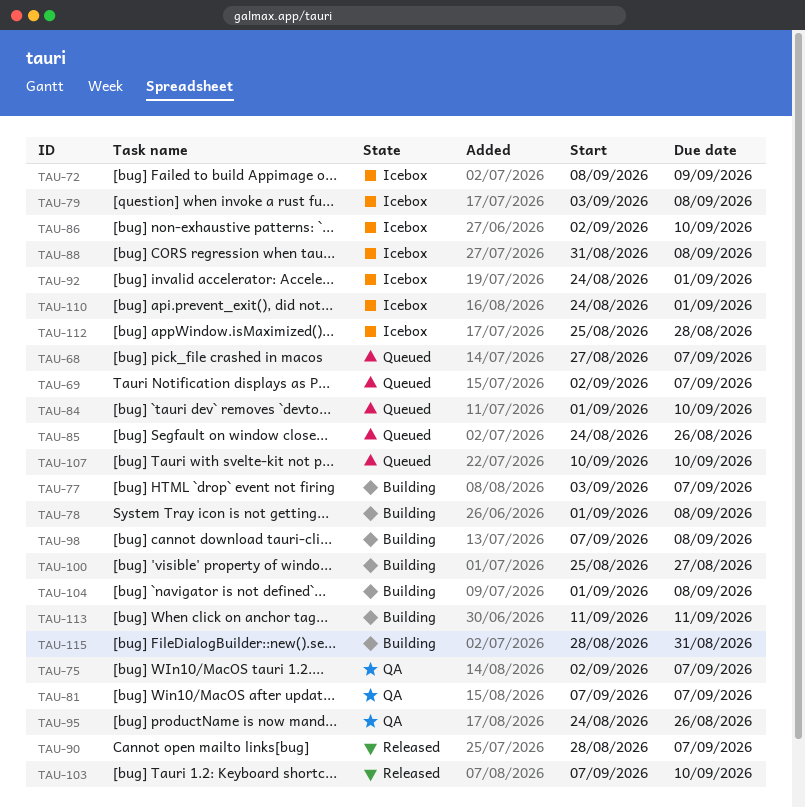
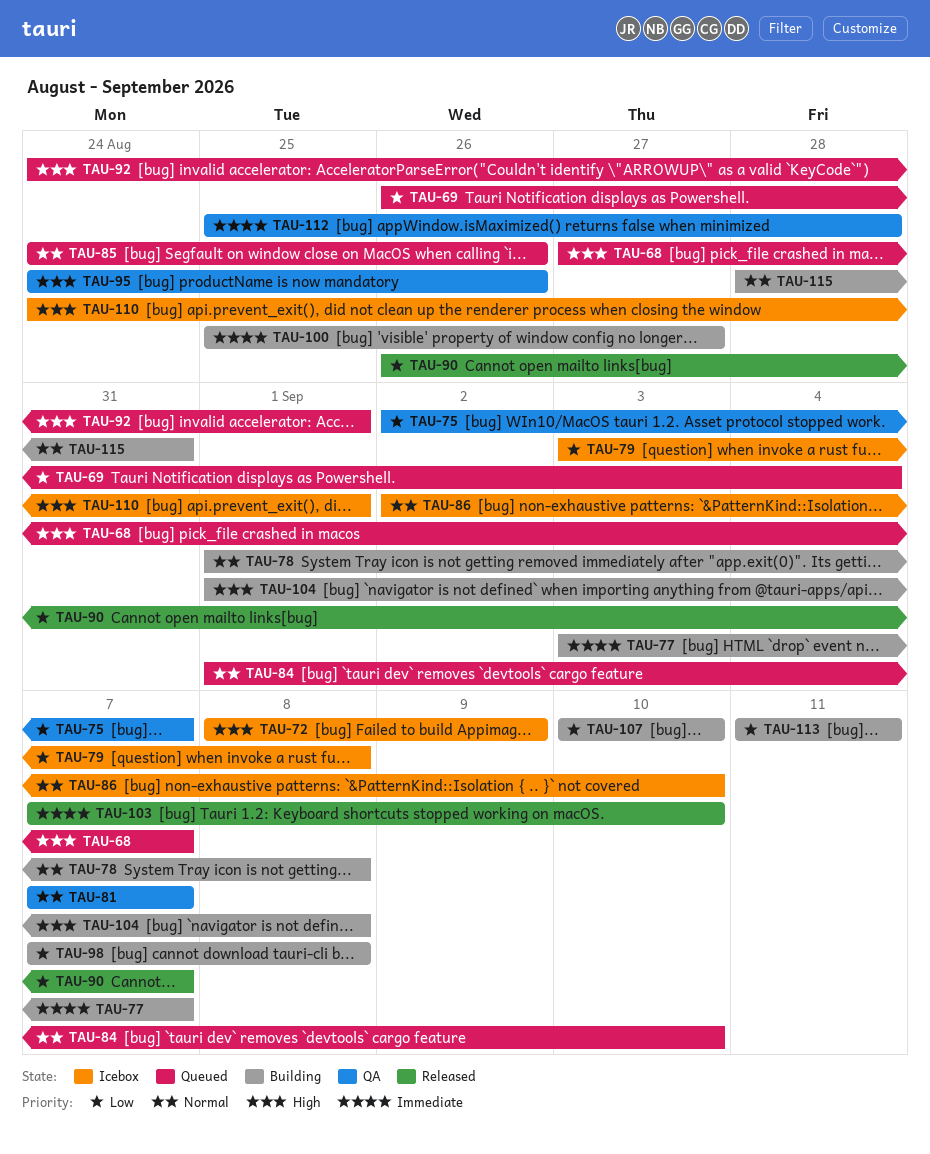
TAU-69, start: Sep 2 -> Aug 26
TAU-69, due: Sep 7 -> Sep 4
TAU-88: present -> none
TAU-90, start: Aug 28 -> Aug 26
TAU-92, status: Icebox -> Queued
TAU-107, status: Queued -> Building
TAU-112, status: Icebox -> QA

